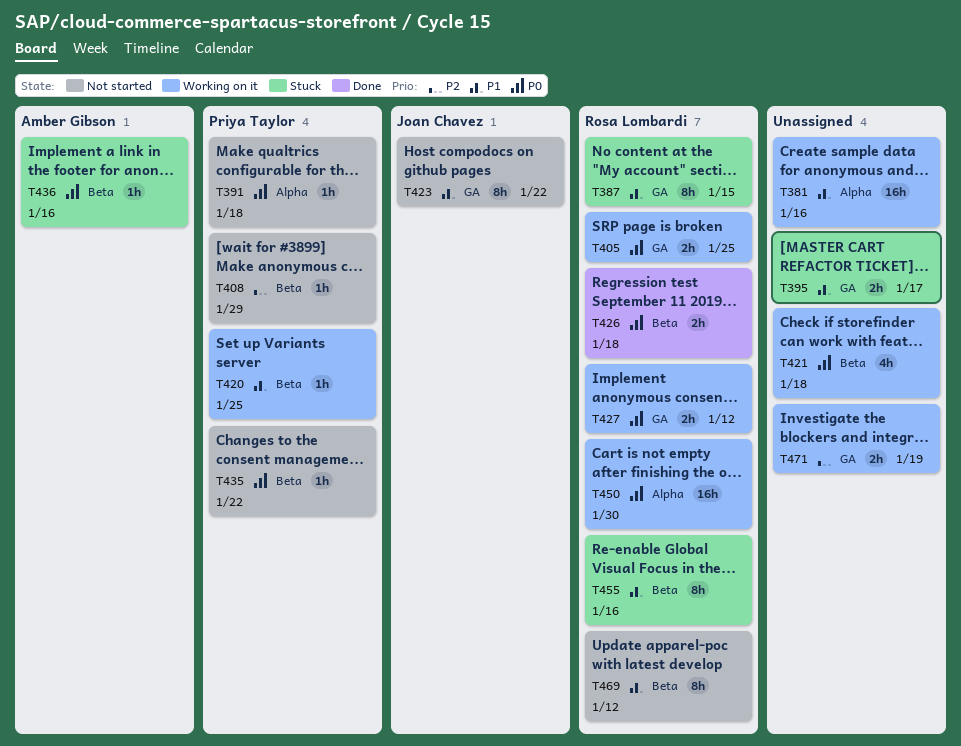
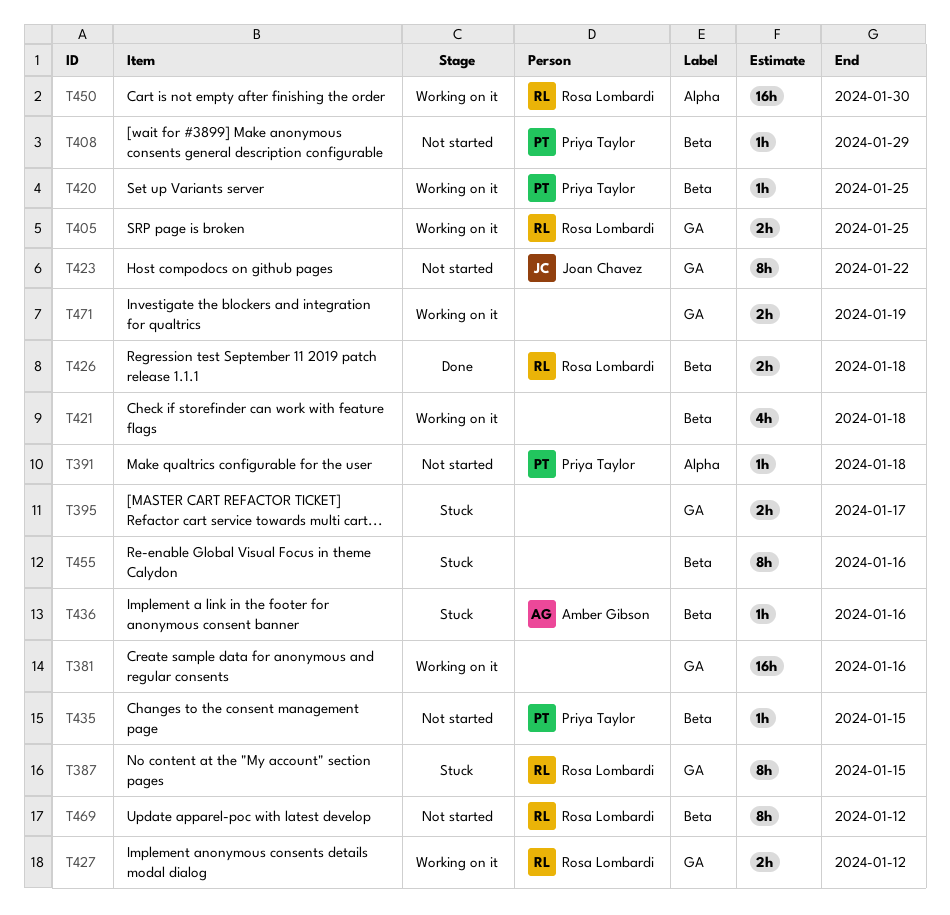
T381, label: Alpha -> GA
T435, due: Jan 22 -> Jan 15
T455, owner: Rosa Lombardi -> none

